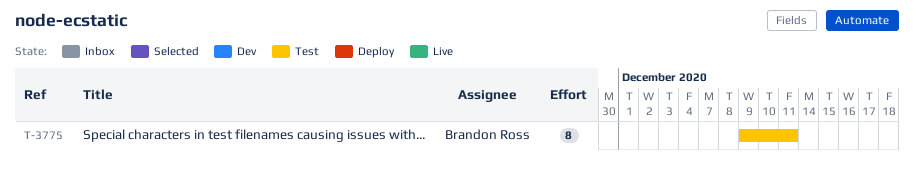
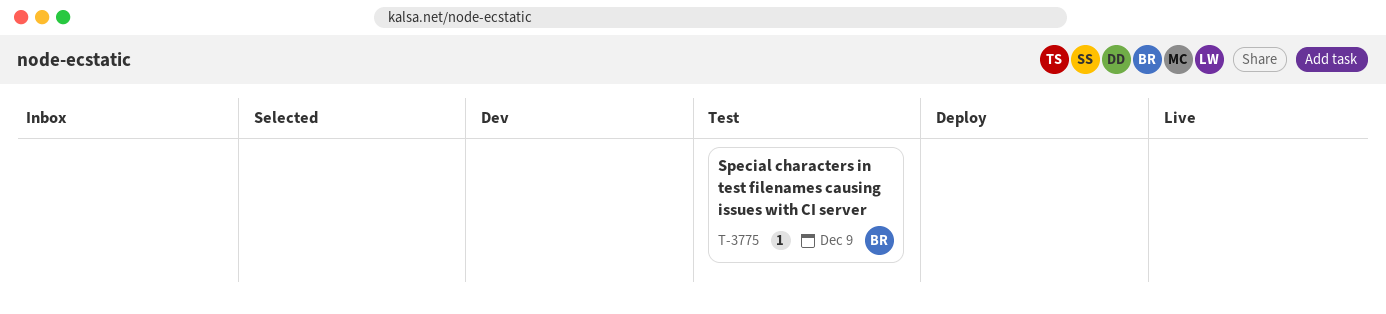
T-3775, estimate: 8 -> 1
T-3775, due: Dec 11 -> Dec 9

